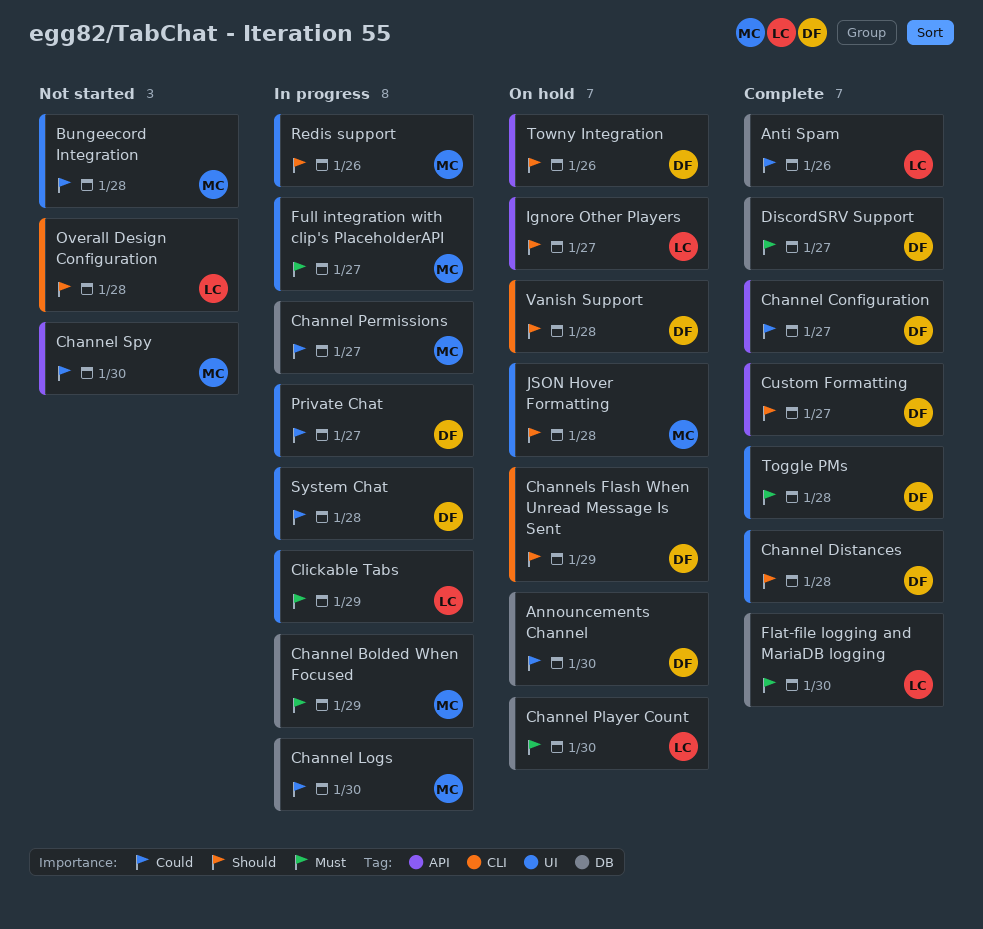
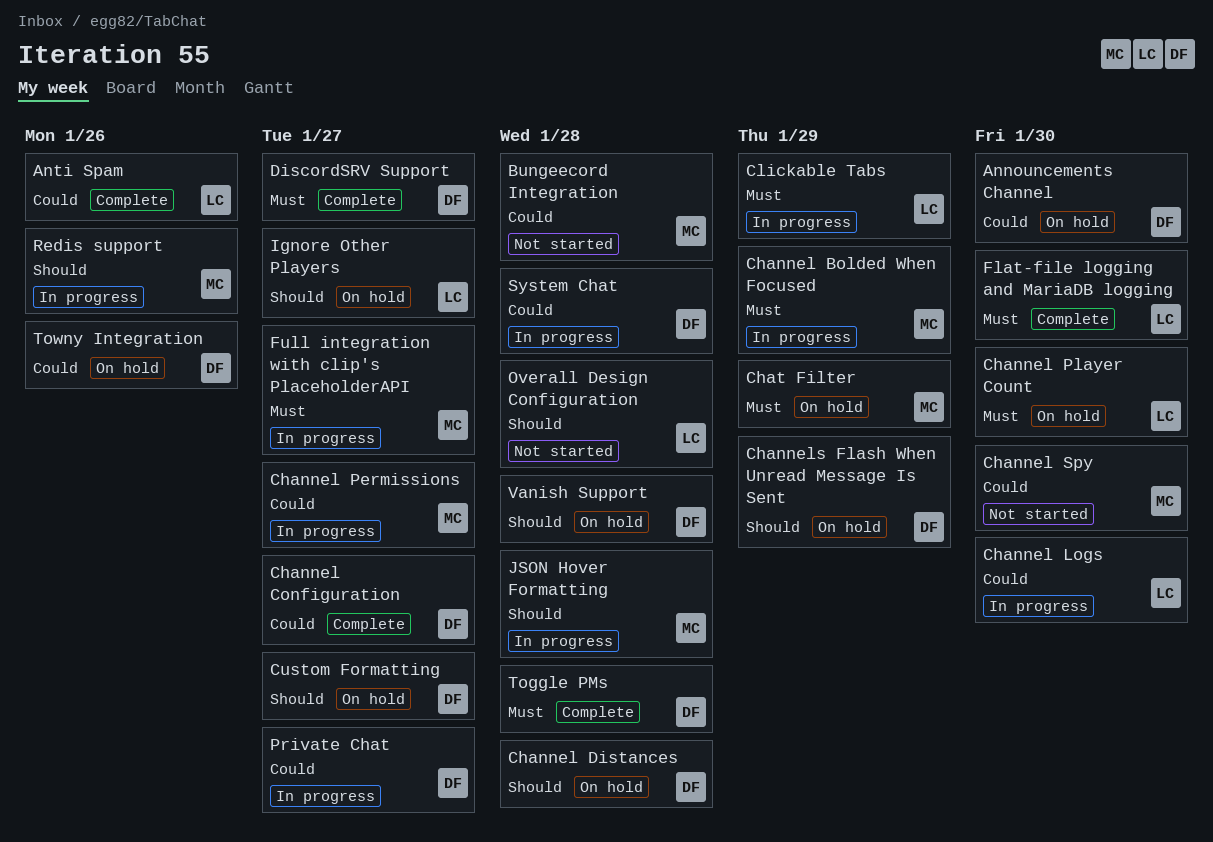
Channel Distances, status: Complete -> On hold
Channel Logs, owner: MC -> LC
Chat Filter: none -> present
Custom Formatting, status: Complete -> On hold
JSON Hover Formatting, status: On hold -> In progress
Towny Integration, priority: Should -> Could

